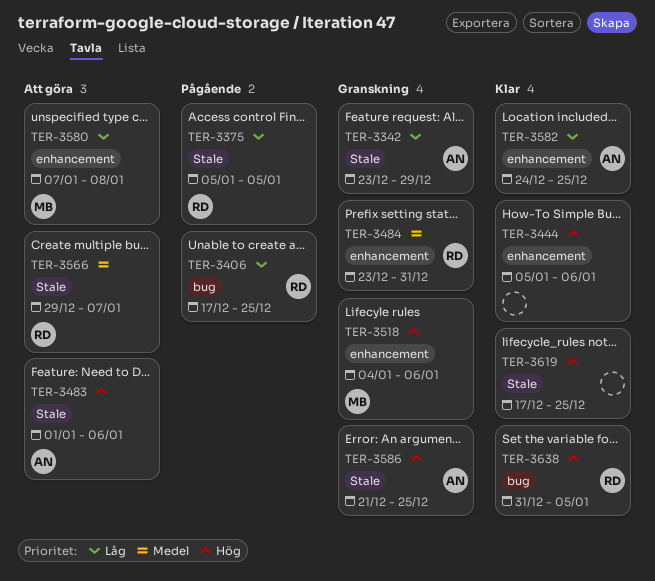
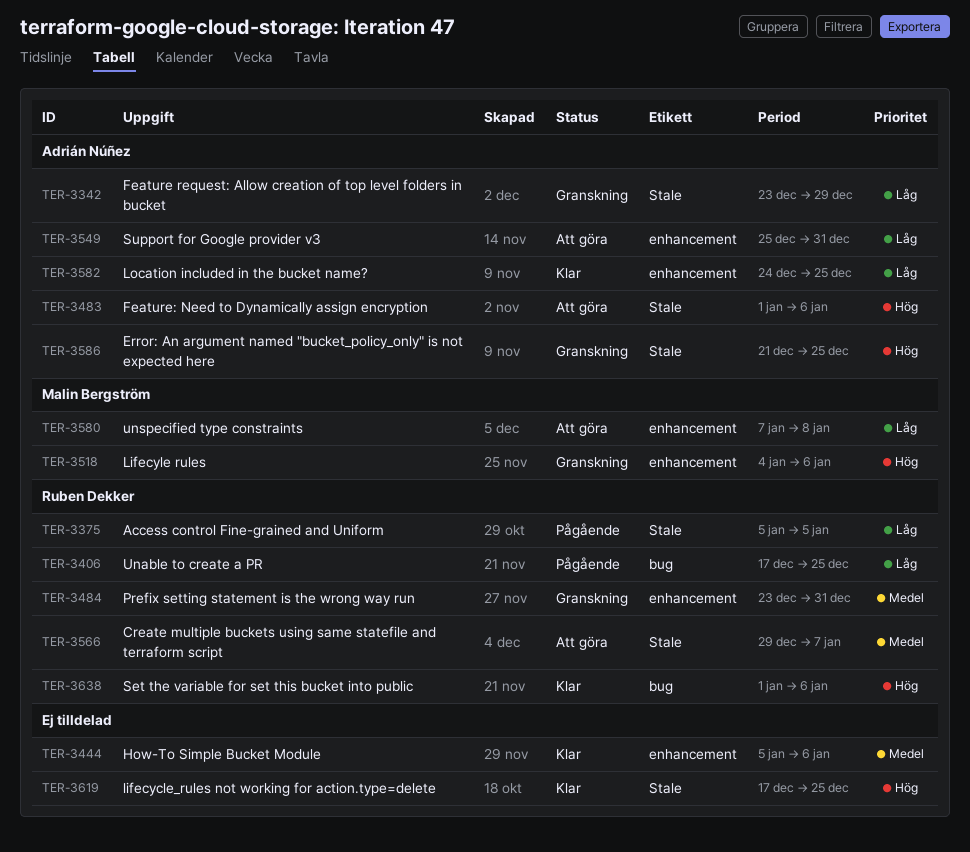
TER-3444, priority: Hög -> Medel
TER-3549: none -> present
TER-3638, start: Dec 31 -> Jan 1
TER-3638, due: Jan 5 -> Jan 6

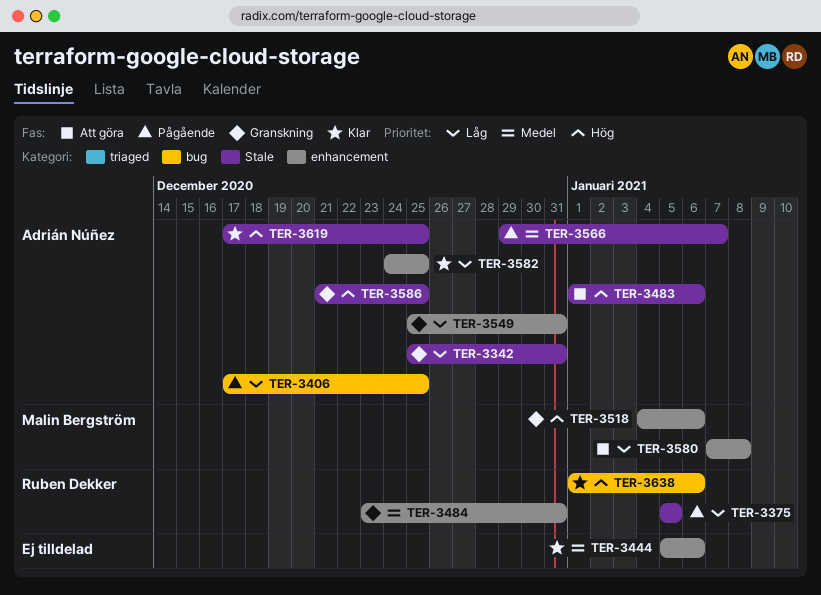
TER-3342, start: Dec 23 -> Dec 25
TER-3342, due: Dec 29 -> Dec 31
TER-3406, owner: Ruben Dekker -> Adrián Núñez
TER-3549, status: Att göra -> Granskning
TER-3566, status: Att göra -> Pågående
TER-3566, owner: Ruben Dekker -> Adrián Núñez
TER-3619, owner: none -> Adrián Núñez

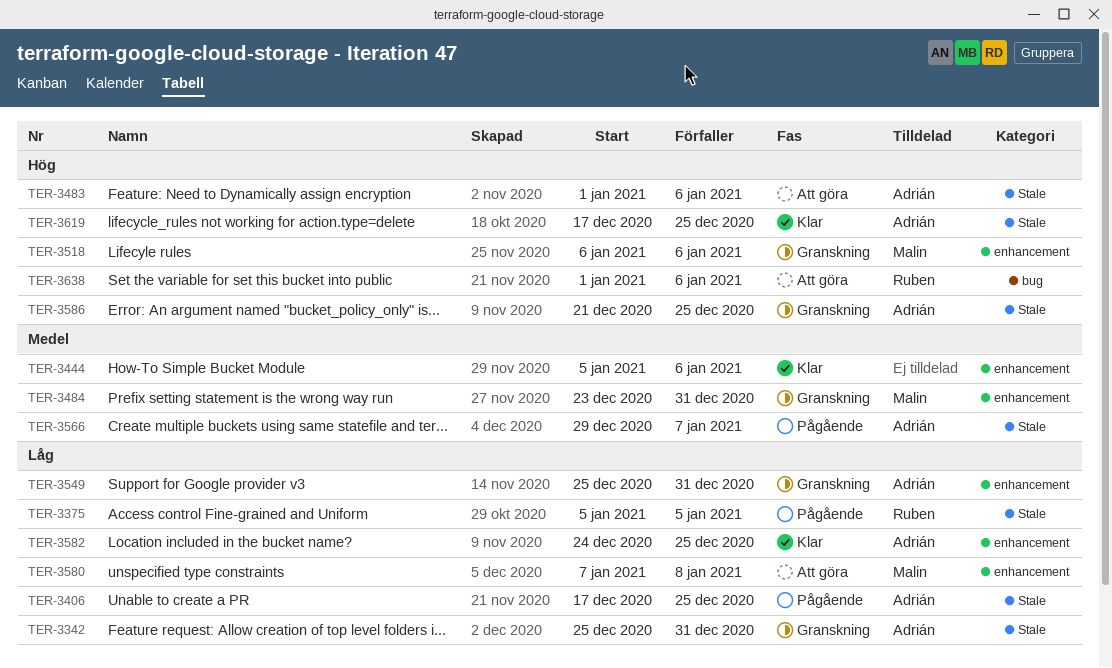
TER-3406, label: bug -> Stale
TER-3484, owner: Ruben Dekker -> Malin Bergström
TER-3518, start: Jan 4 -> Jan 6
TER-3638, status: Klar -> Att göra

